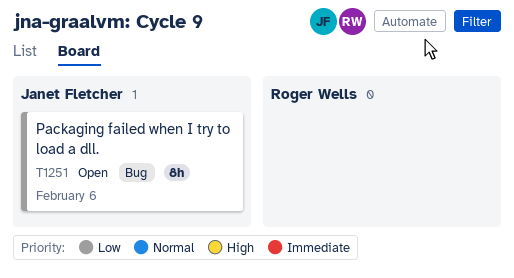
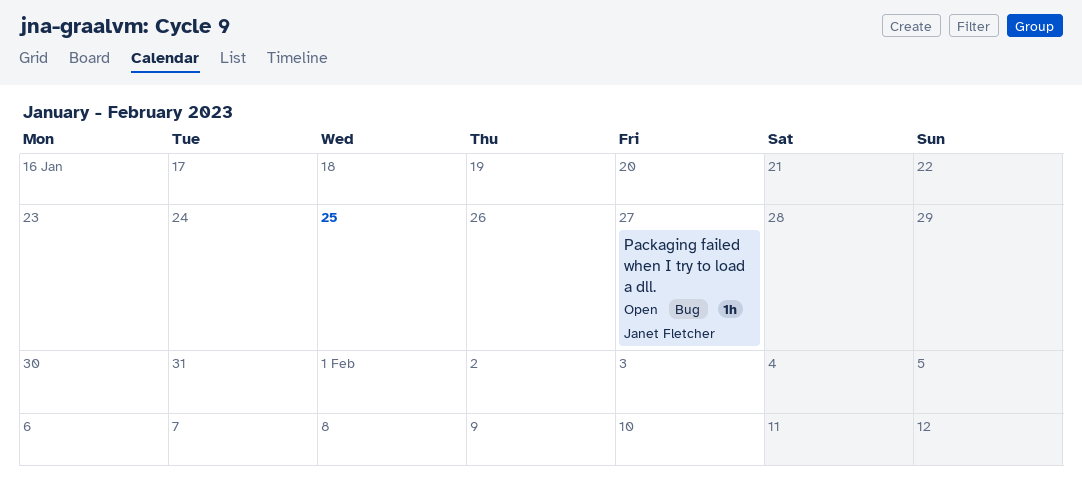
Packaging failed when I try to load a dll., estimate: 8h -> 1h
Packaging failed when I try to load a dll., due: Feb 6 -> Jan 27

